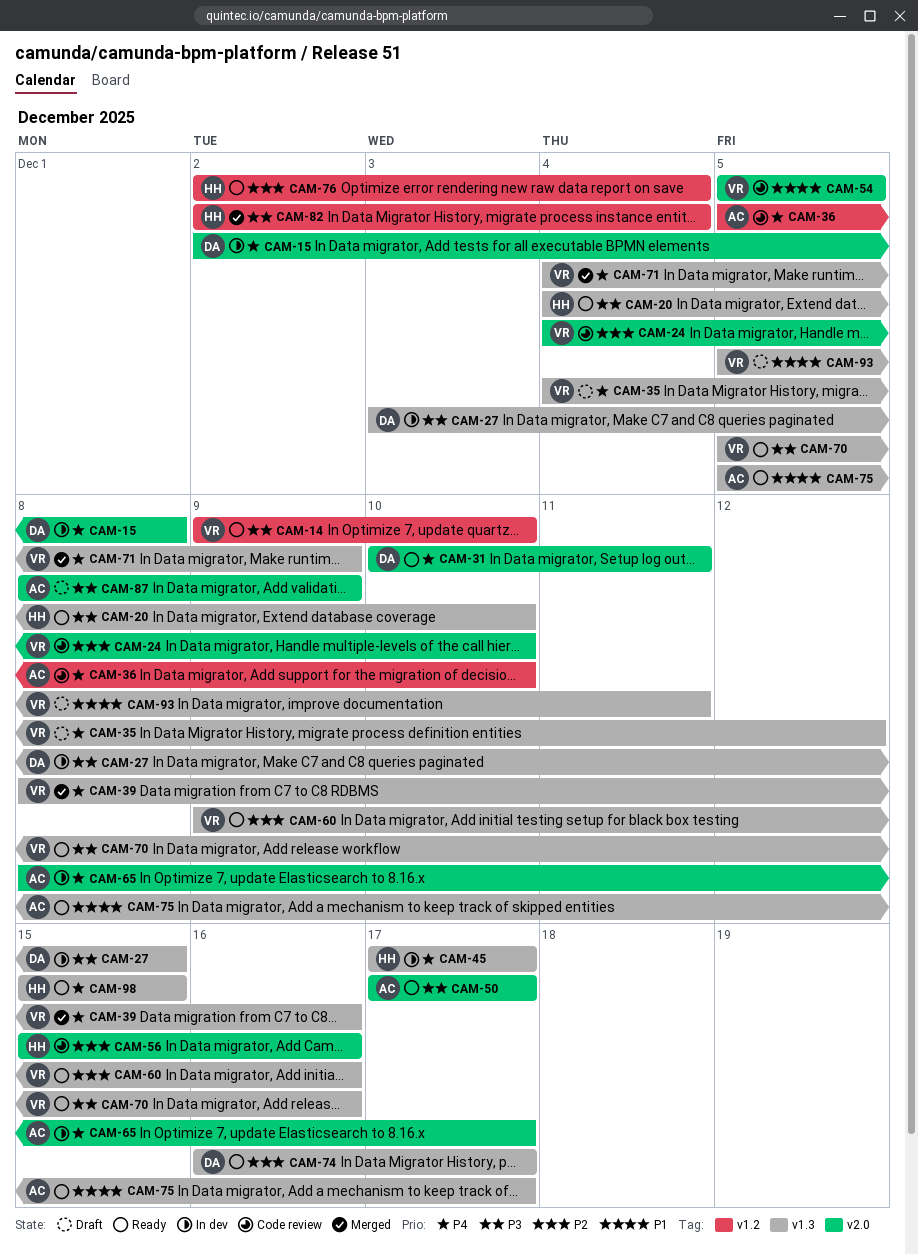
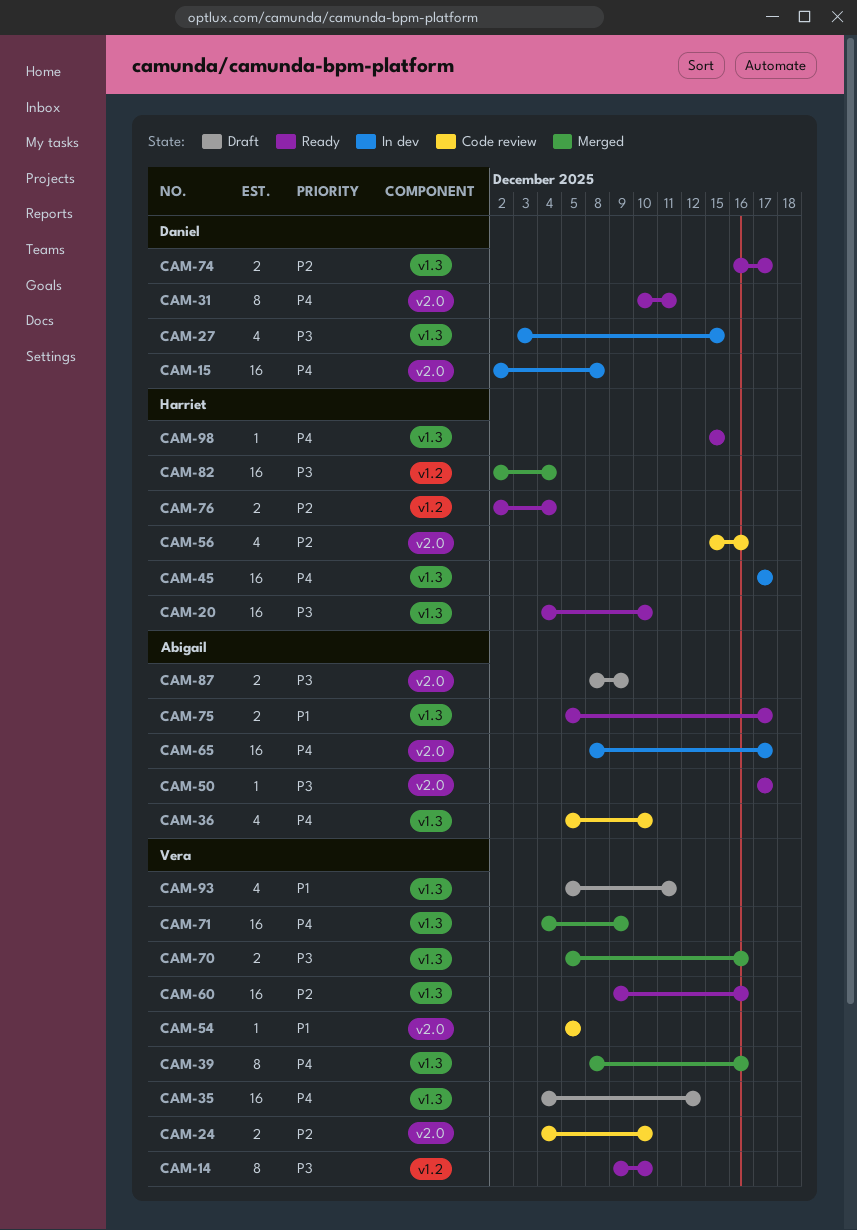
CAM-36, label: v1.2 -> v1.3
CAM-70, status: Ready -> Merged

